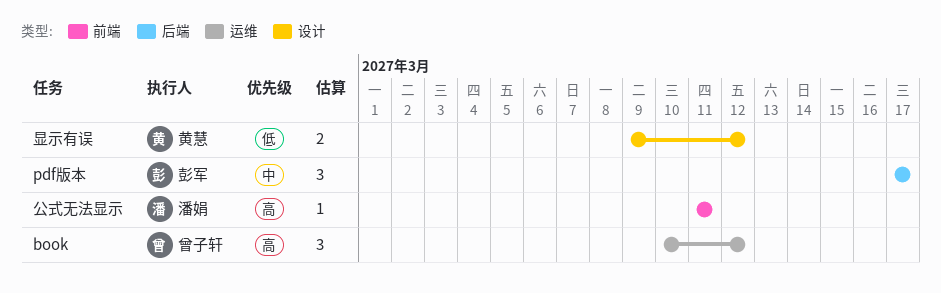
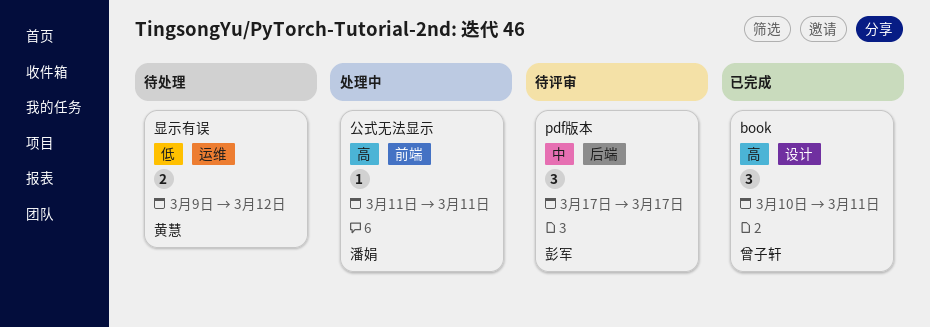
book, label: 运维 -> 设计
book, due: Mar 12 -> Mar 11
显示有误, label: 设计 -> 运维

